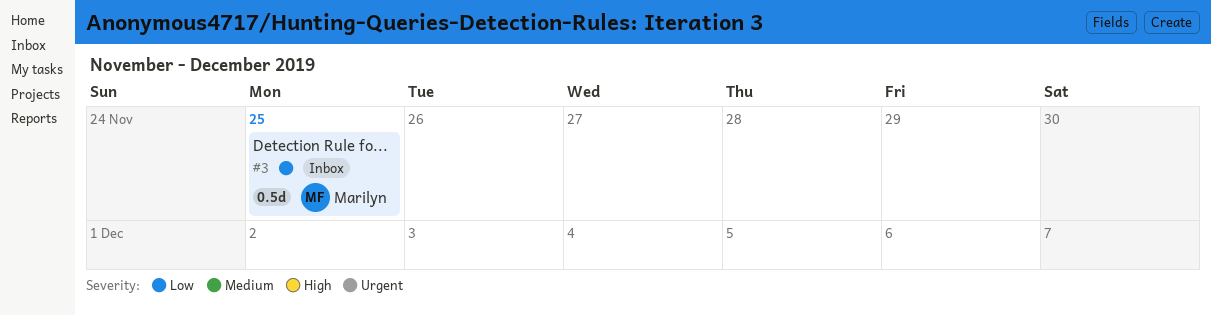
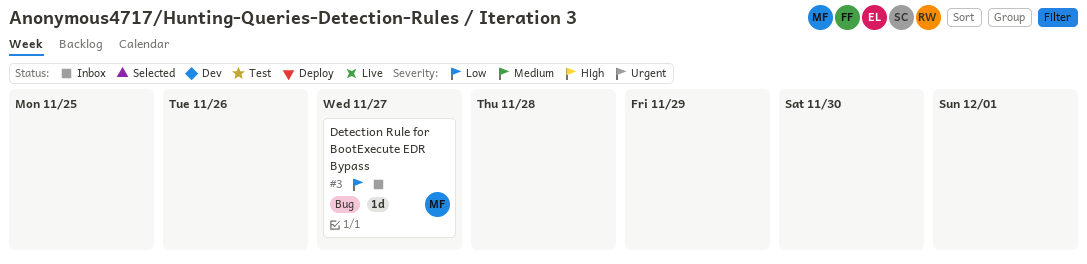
#3, estimate: 0.5d -> 1d
#3, due: Nov 25 -> Nov 27

